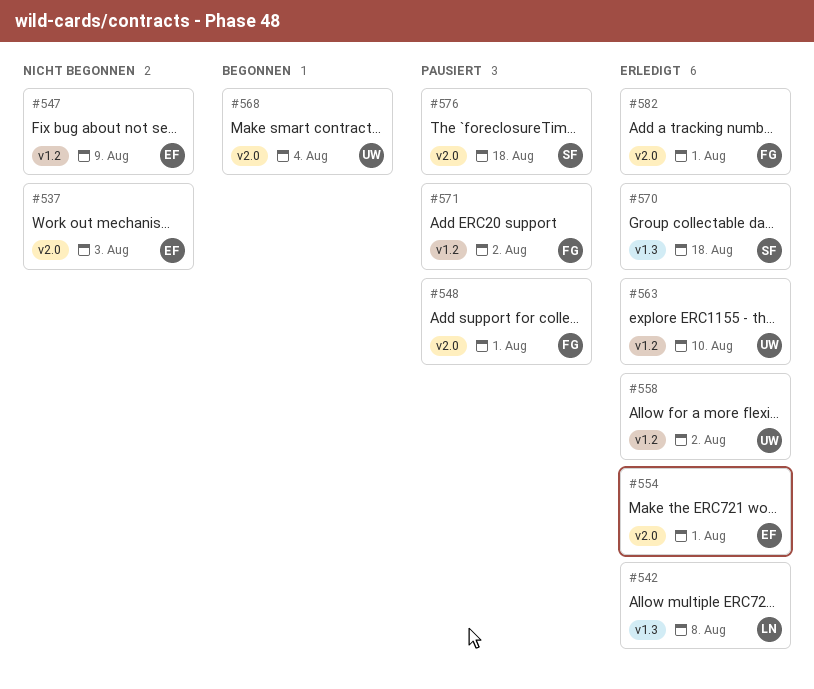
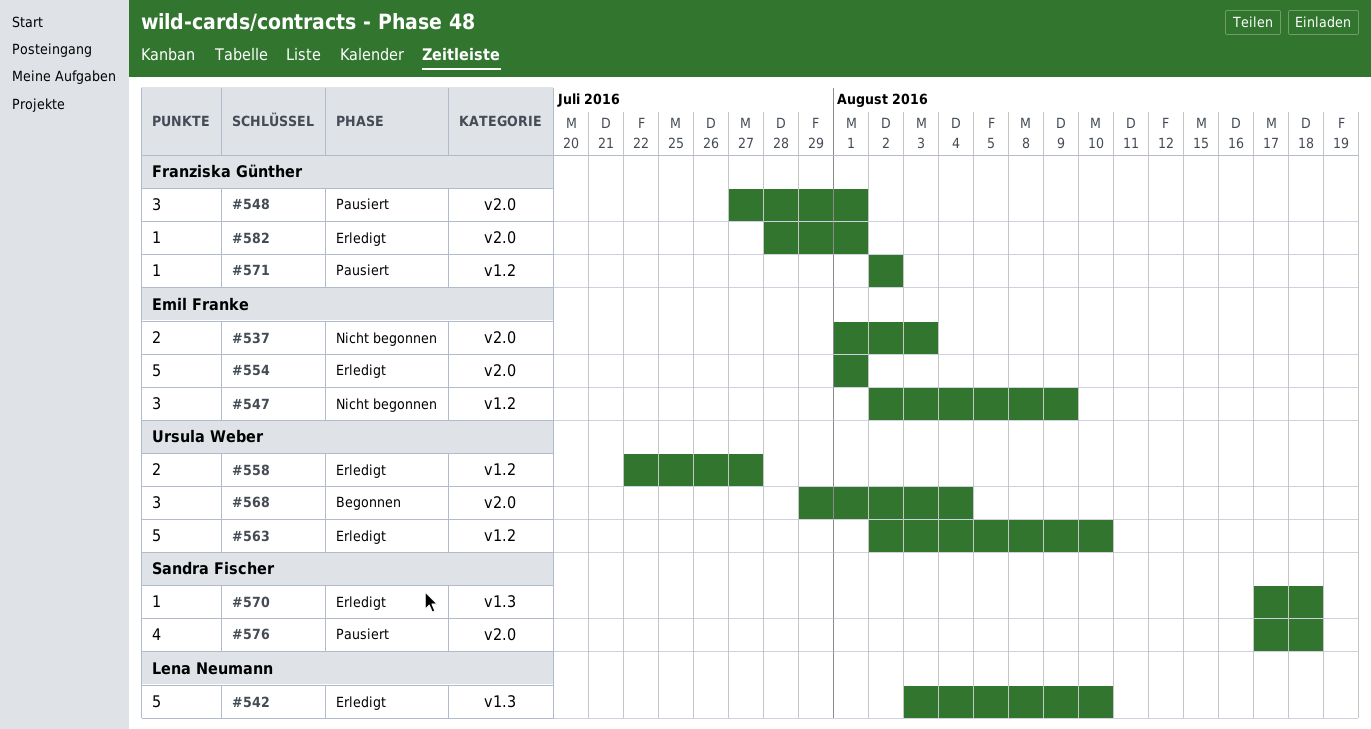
#542, due: Aug 8 -> Aug 10
#558, due: Aug 2 -> Jul 27

